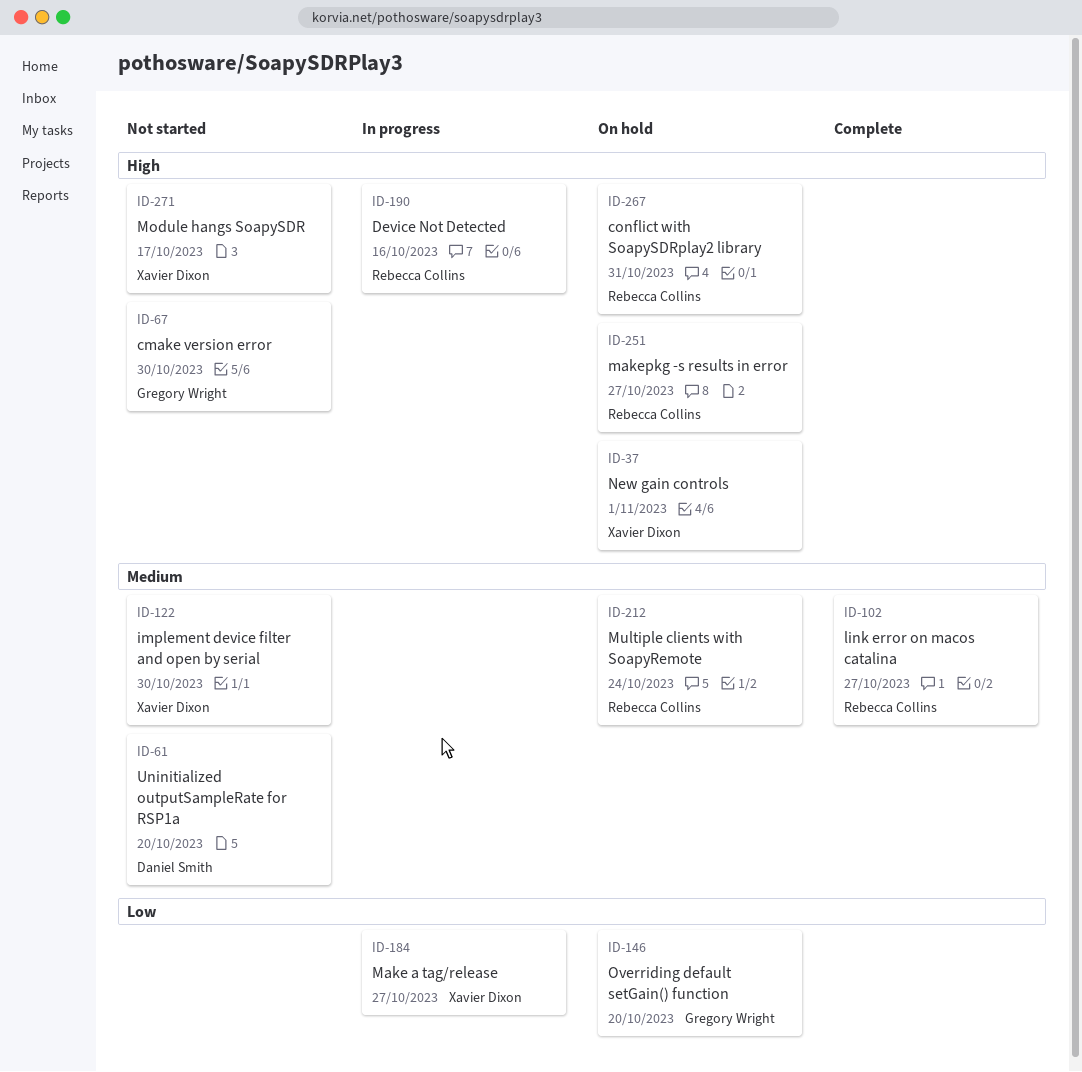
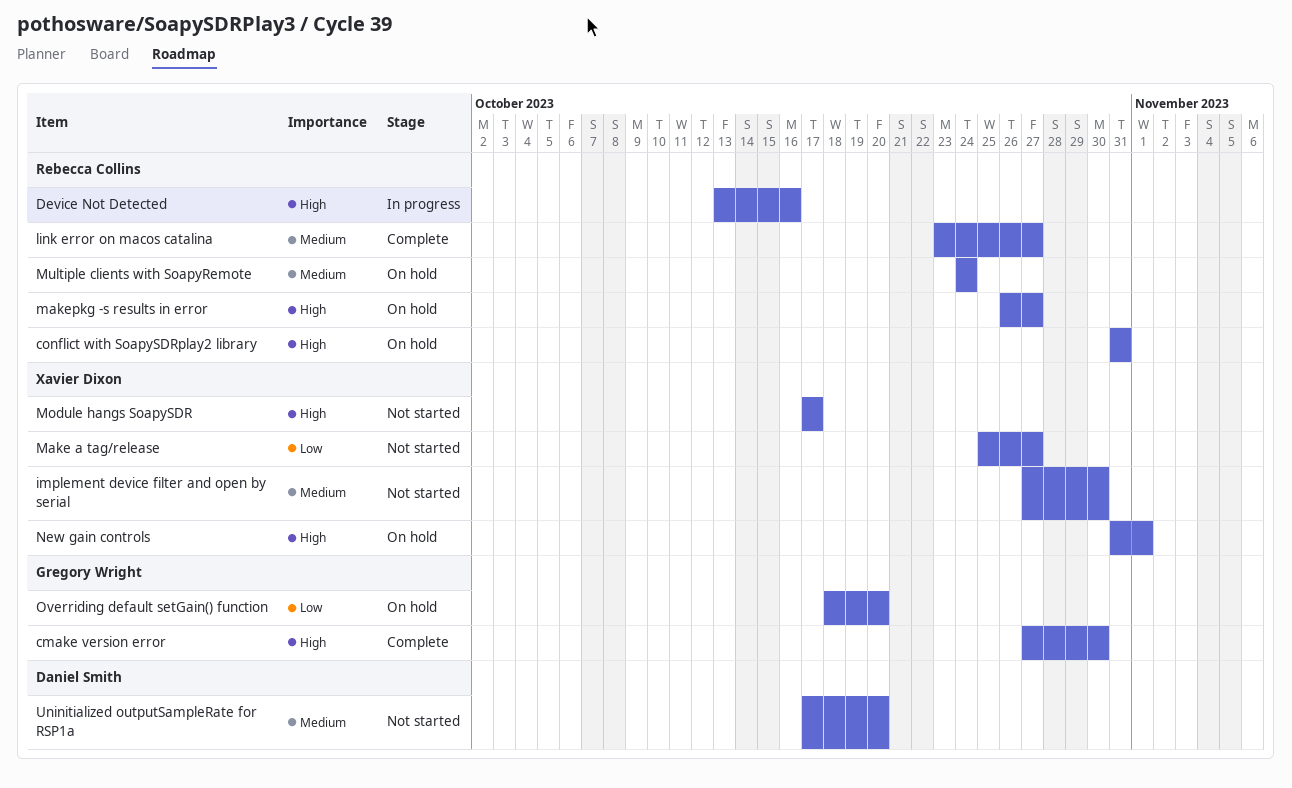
cmake version error, status: Not started -> Complete
Make a tag/release, status: In progress -> Not started

